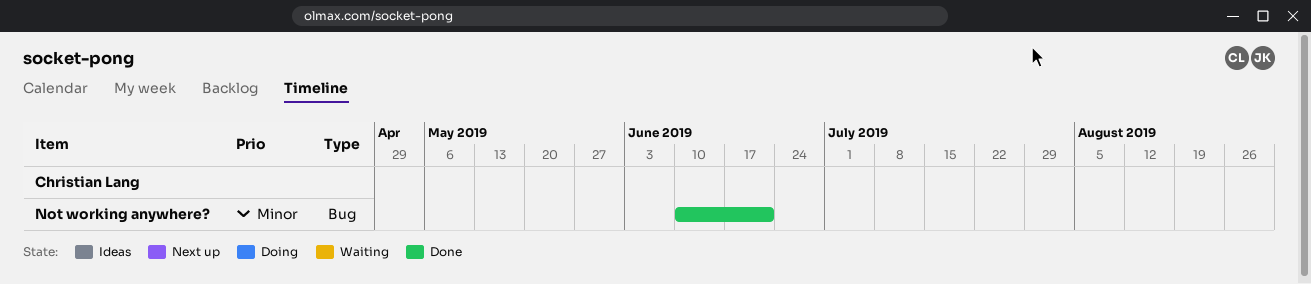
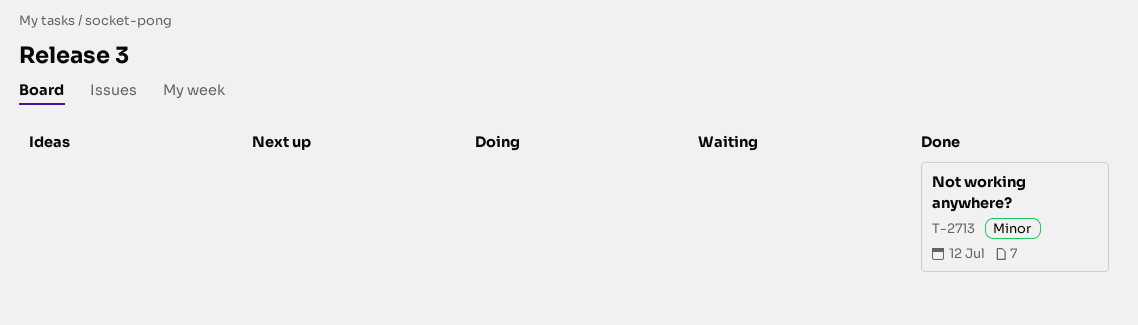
Not working anywhere?, due: Jun 21 -> Jul 12

